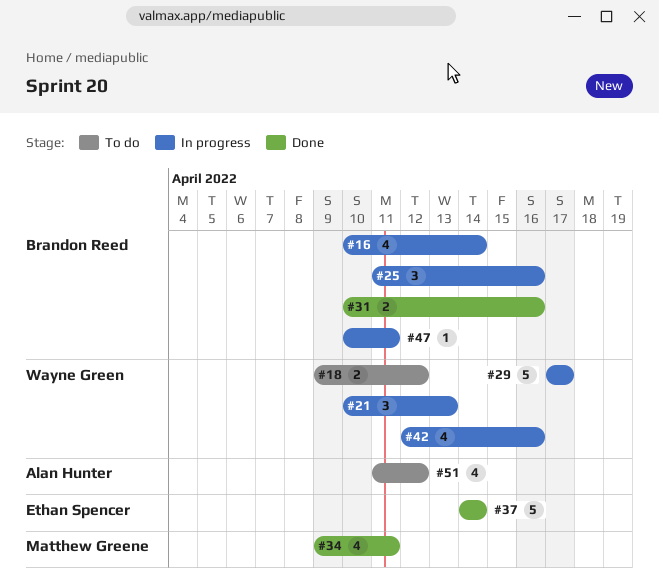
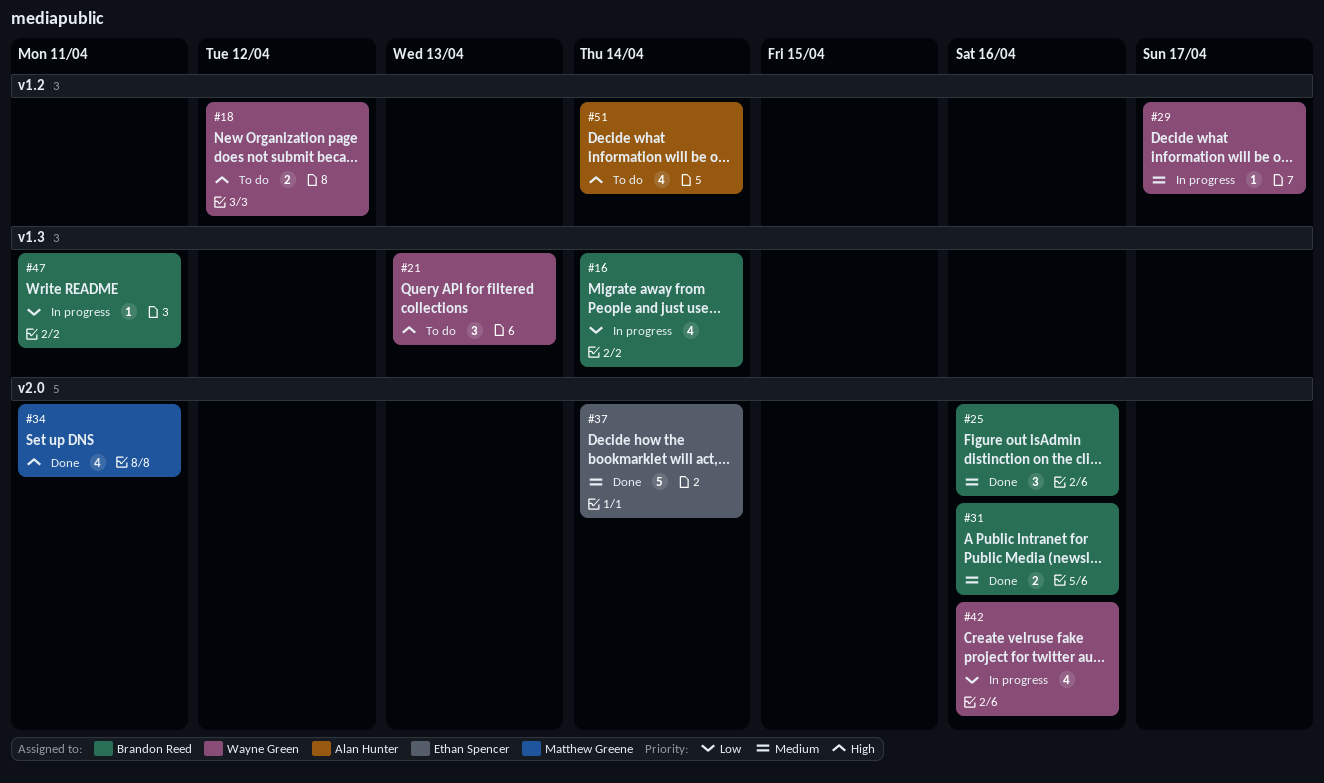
#21, status: In progress -> To do
#25, status: In progress -> Done
#29, estimate: 5 -> 1
#51, due: Apr 12 -> Apr 14

